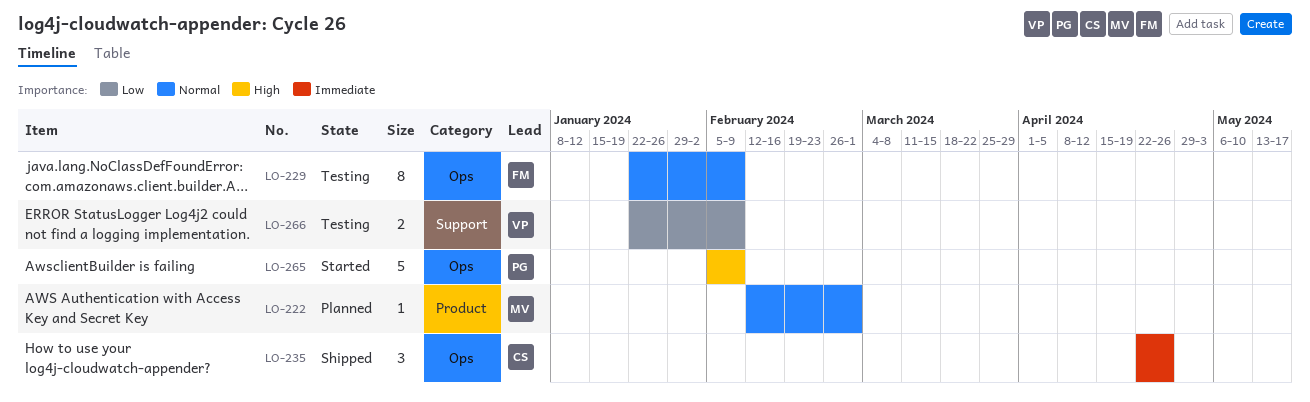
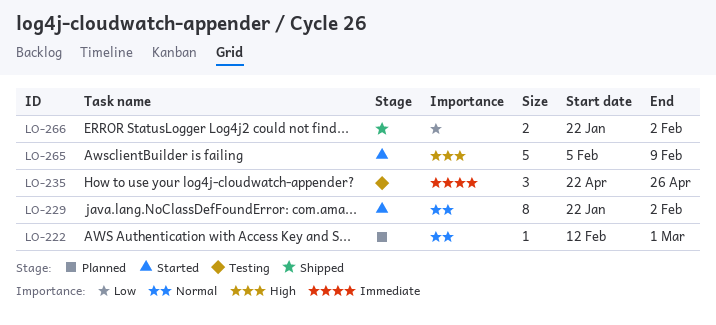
LO-229, status: Testing -> Started
LO-229, due: Feb 9 -> Feb 2
LO-235, status: Shipped -> Testing
LO-266, status: Testing -> Shipped
LO-266, due: Feb 9 -> Feb 2

